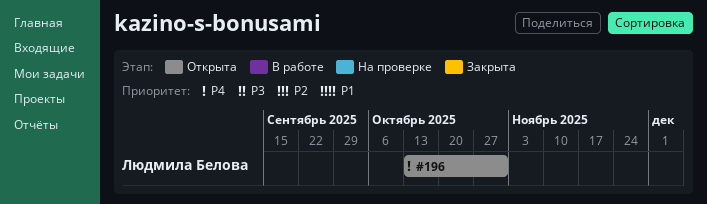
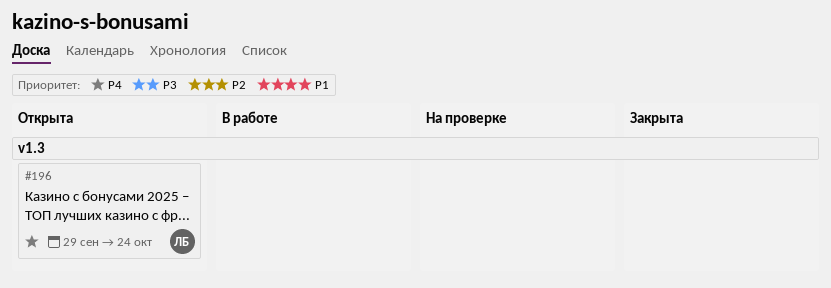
#196, start: Oct 13 -> Sep 29
#196, due: Oct 31 -> Oct 24

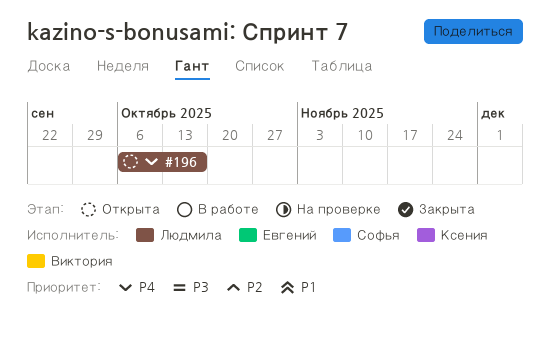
#196, start: Sep 29 -> Oct 6
#196, due: Oct 24 -> Oct 17

